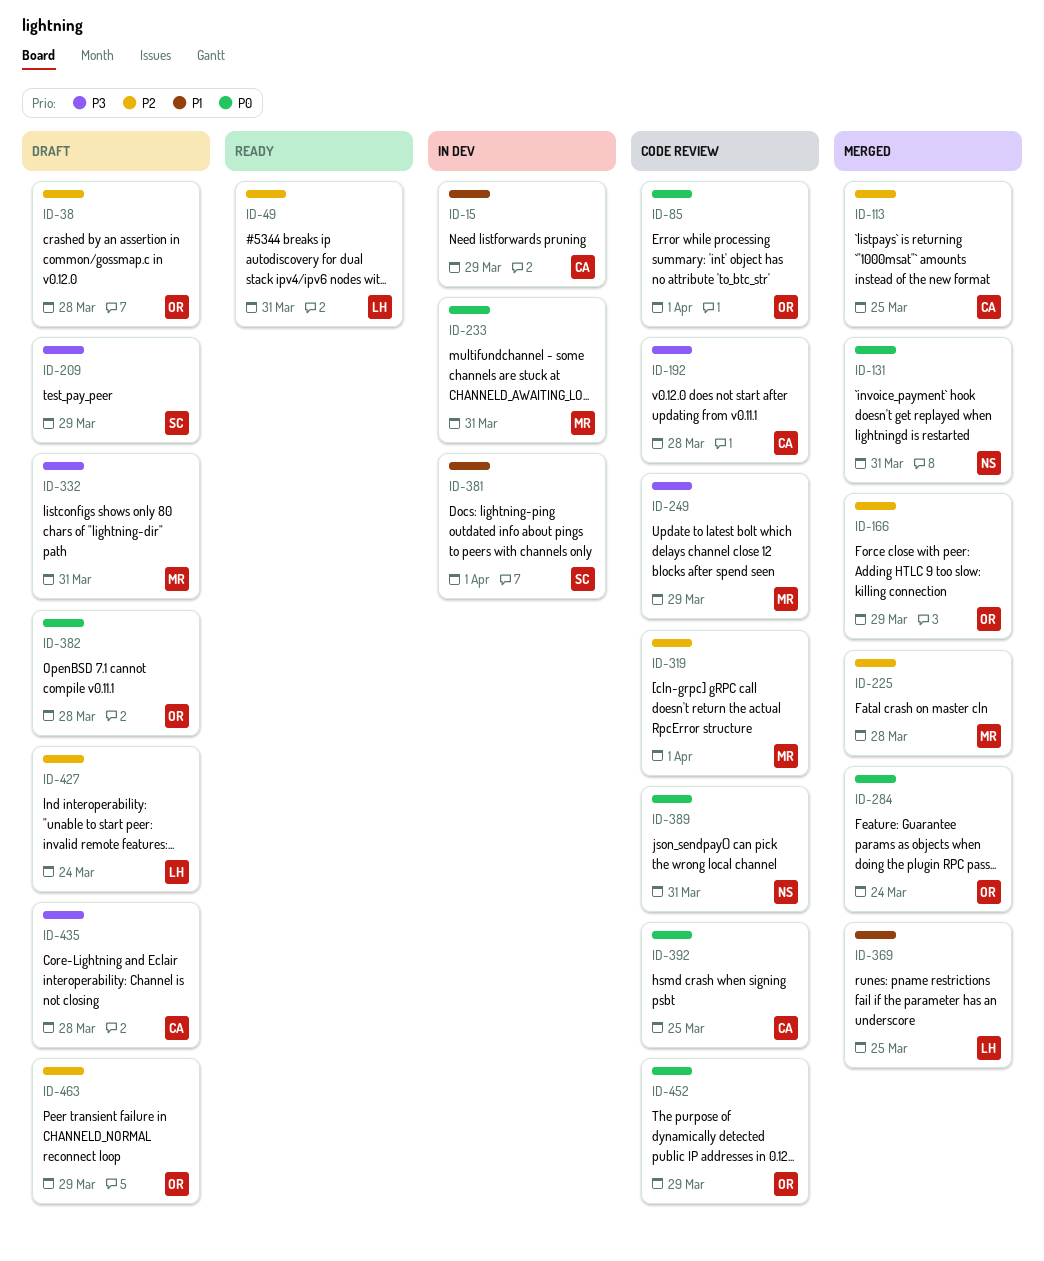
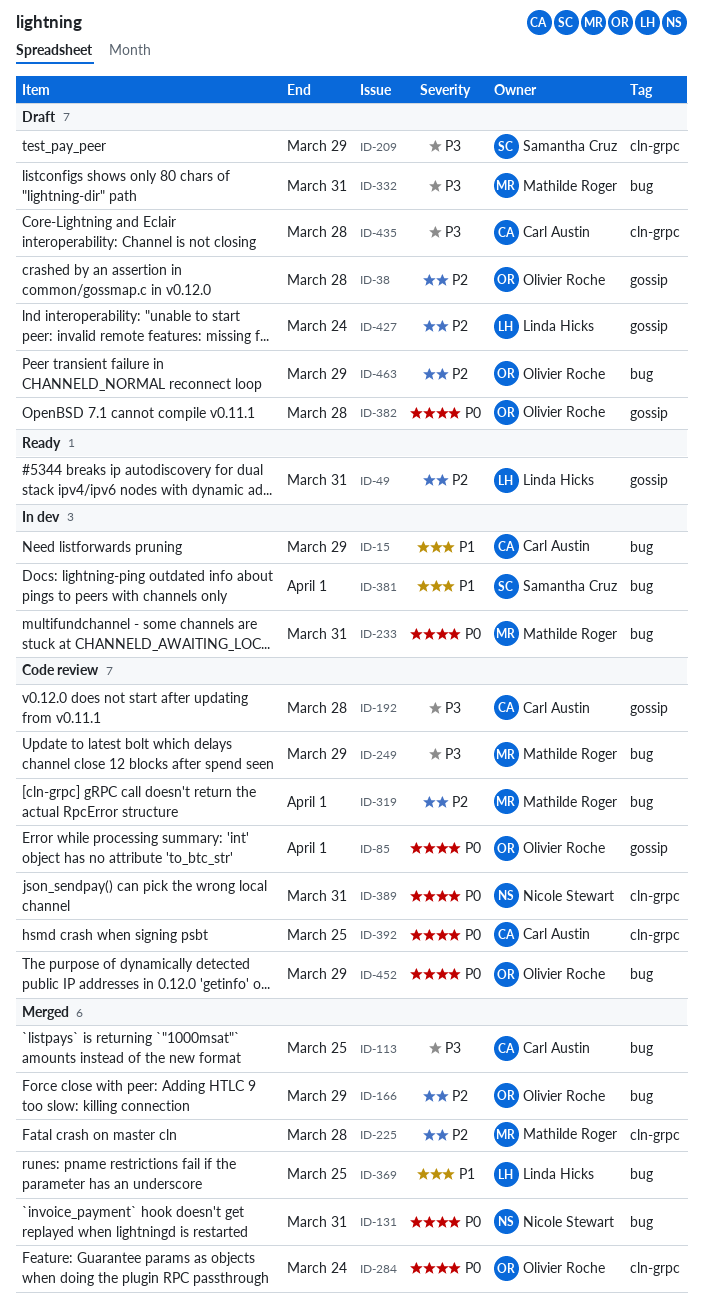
ID-113, priority: P2 -> P3

